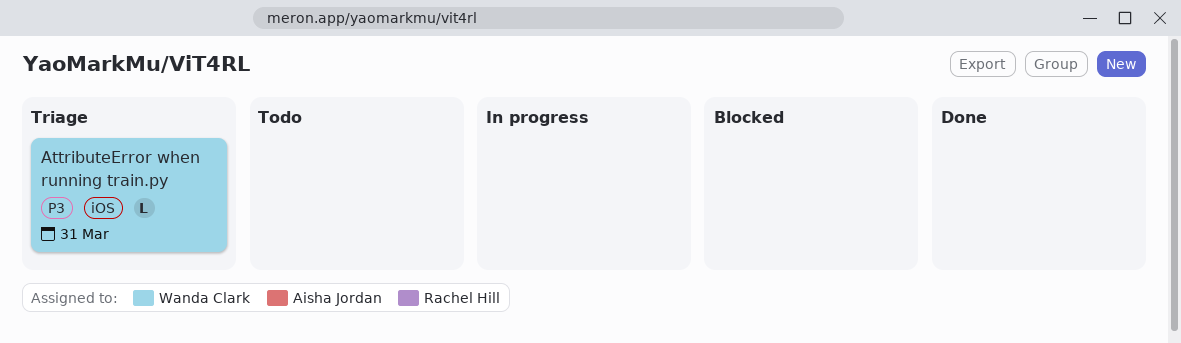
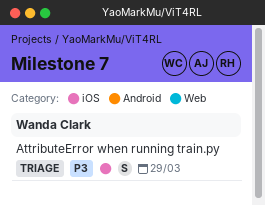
AttributeError when running train.py, estimate: L -> S
AttributeError when running train.py, due: Mar 31 -> Mar 29

